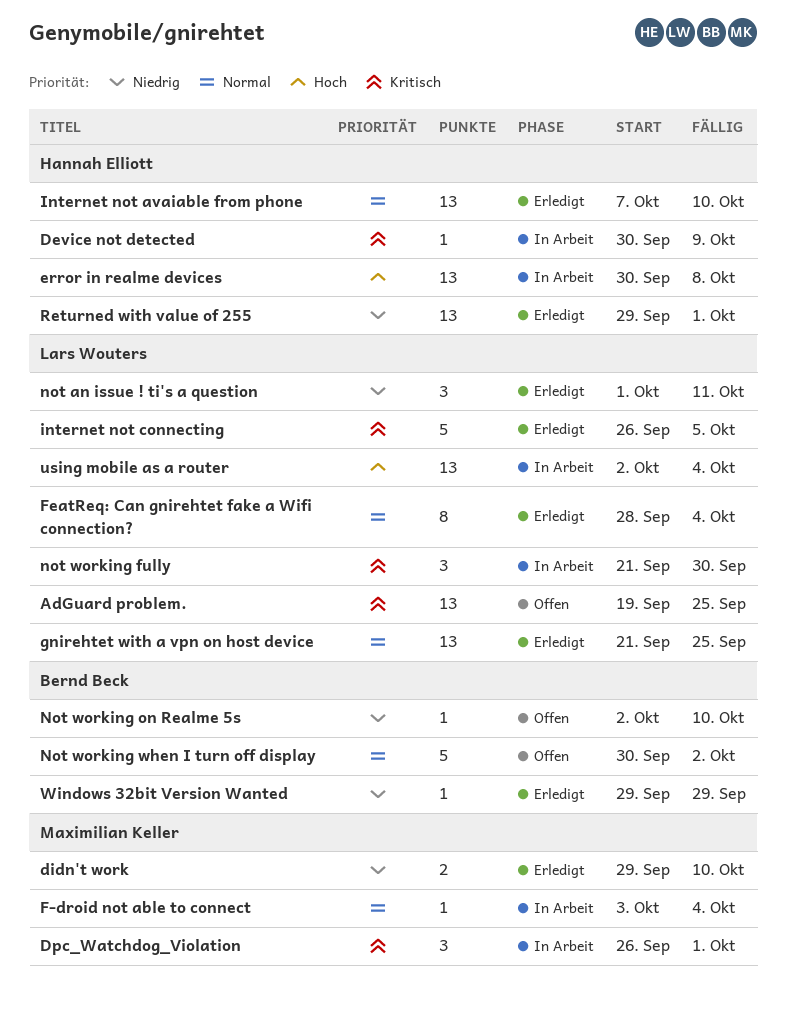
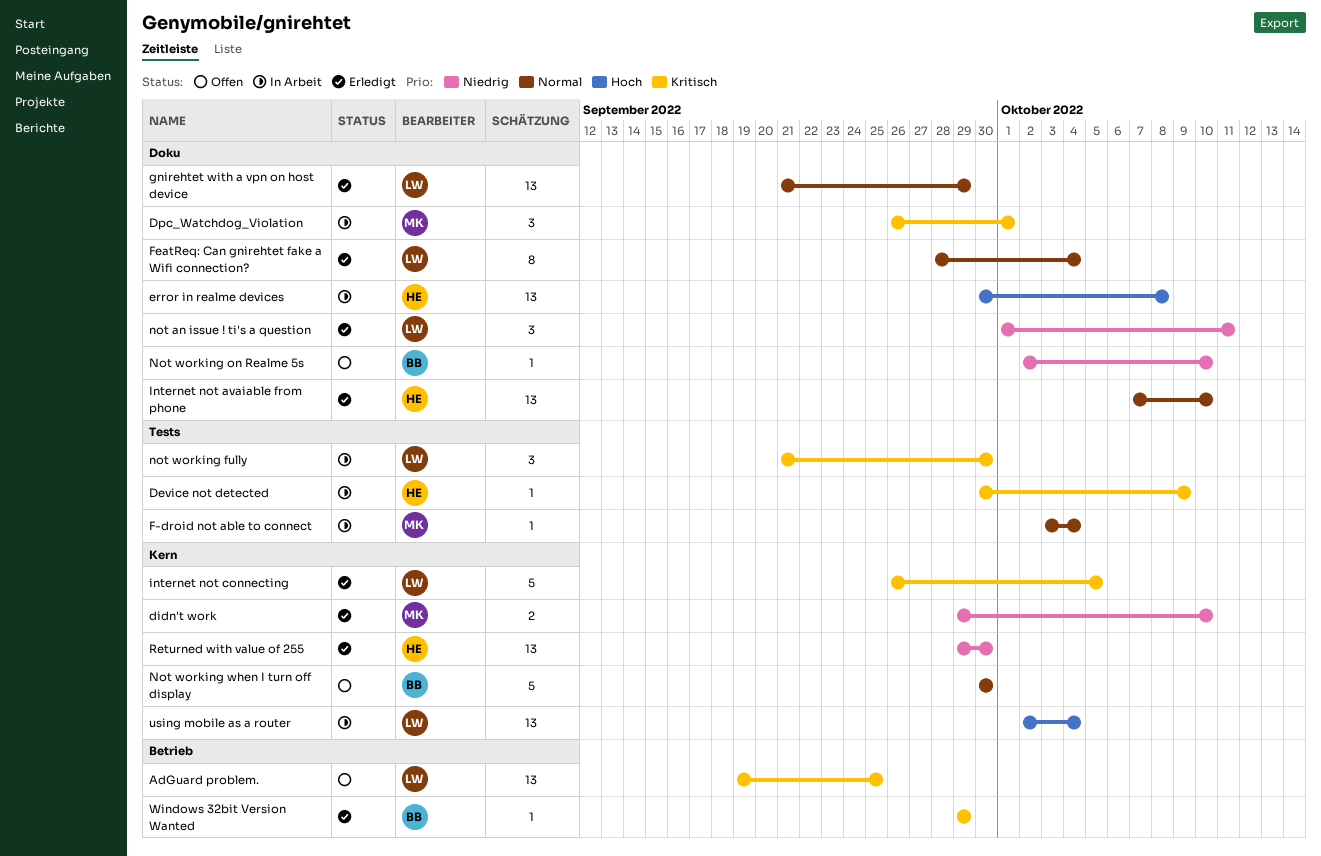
gnirehtet with a vpn on host device, due: Sep 25 -> Sep 29
Not working when I turn off display, due: Oct 2 -> Sep 30
Returned with value of 255, due: Oct 1 -> Sep 30
Windows 32bit Version Wanted, priority: Niedrig -> Kritisch

